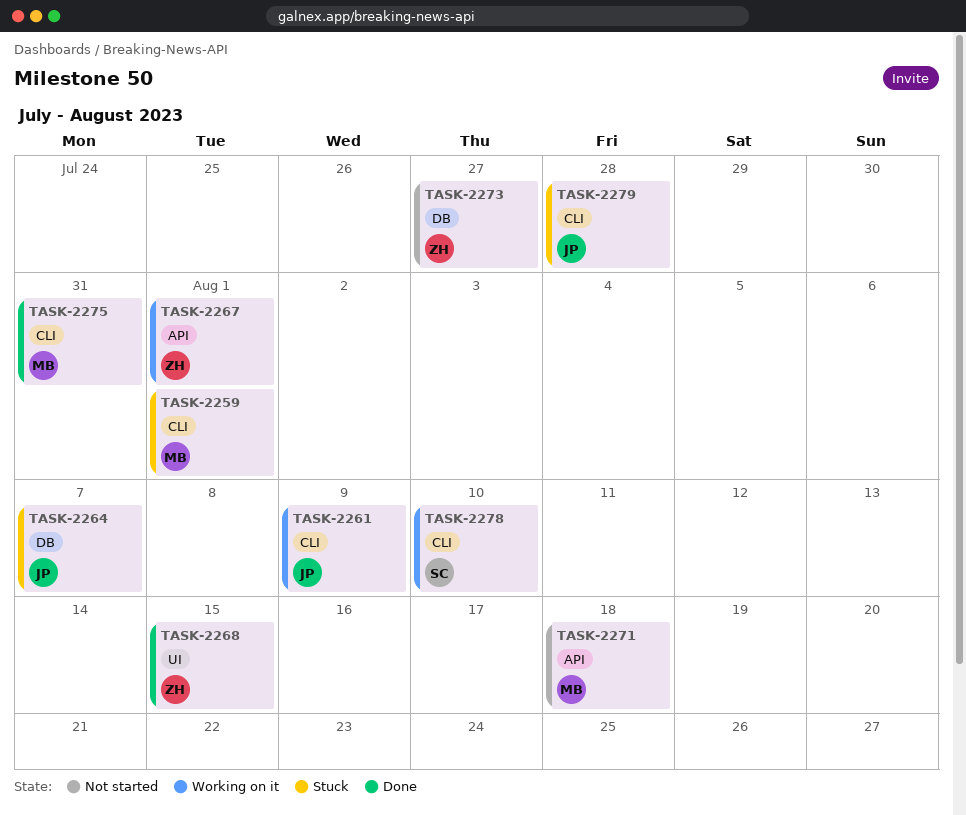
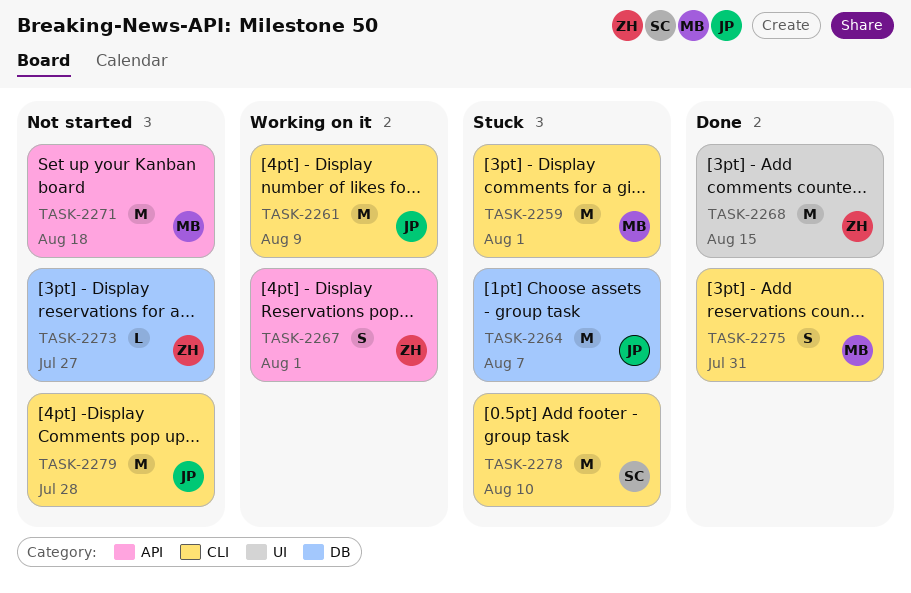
TASK-2278, status: Working on it -> Stuck
TASK-2279, status: Stuck -> Not started

